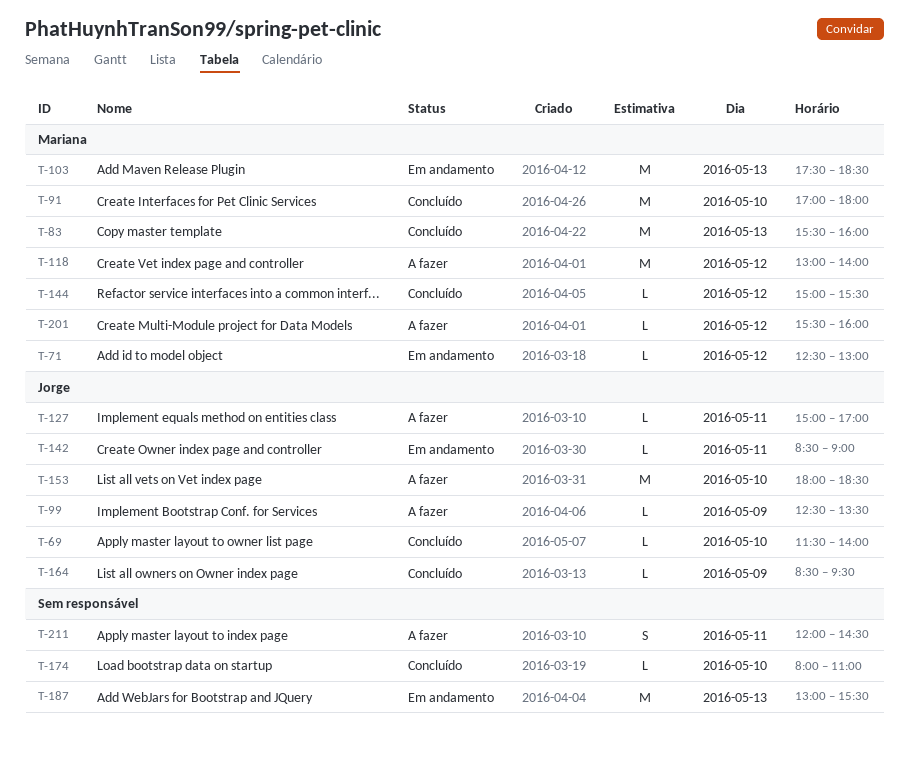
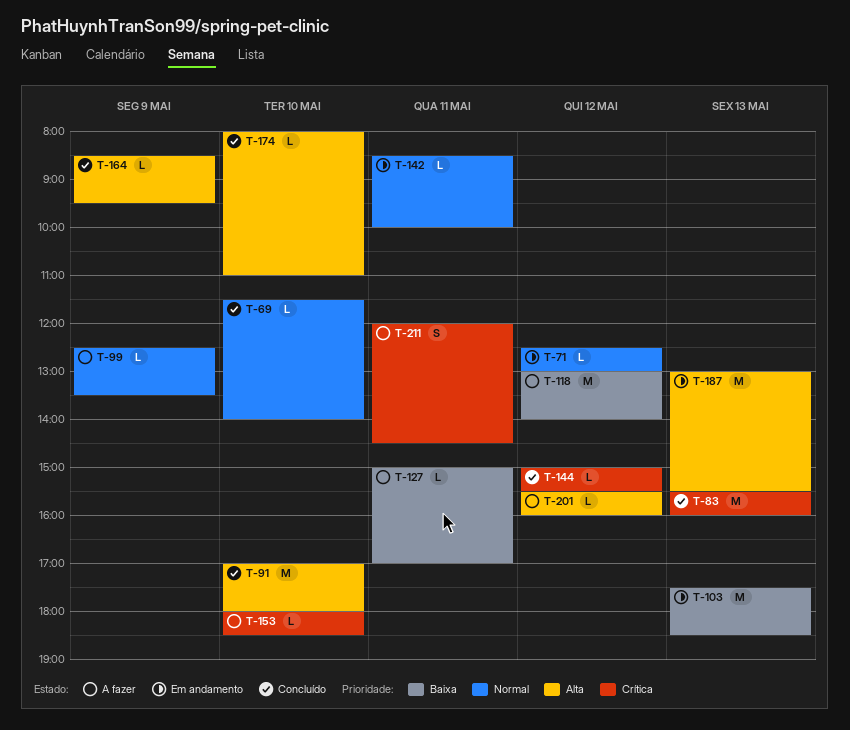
T-142, ends: 09:00 -> 10:00
T-153, estimate: M -> L

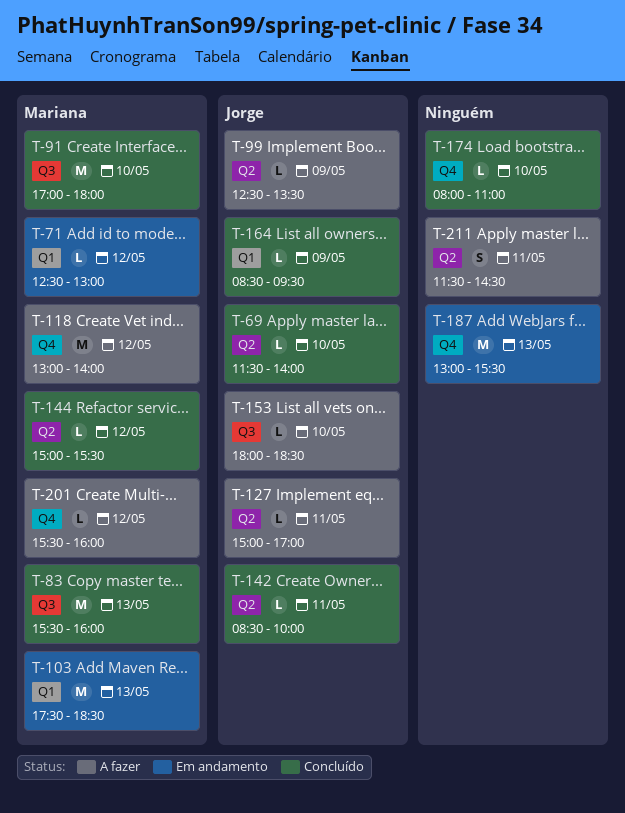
T-142, status: Em andamento -> Concluído
T-211, begins: 12:00 -> 11:30

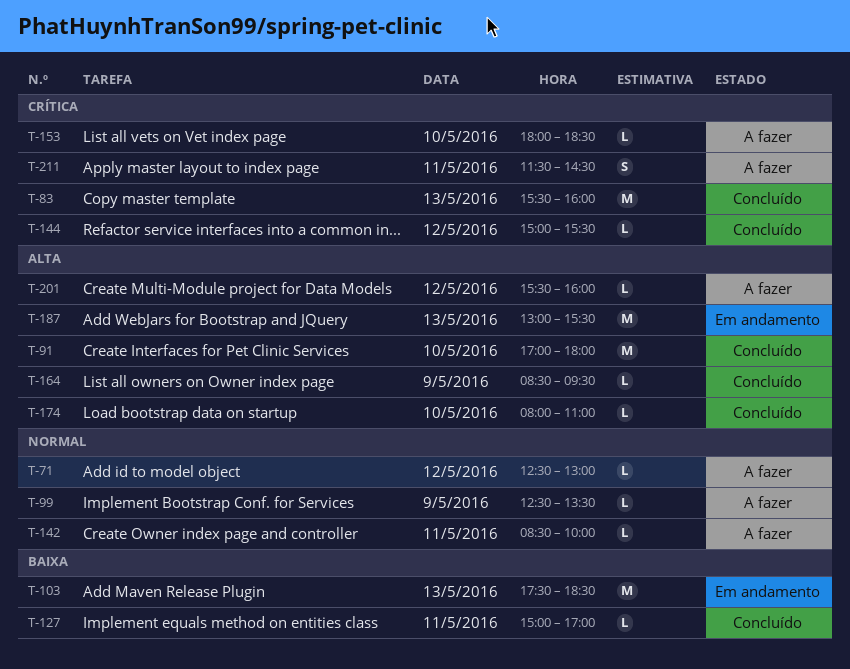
T-69: present -> none
T-71, status: Em andamento -> A fazer
T-118: present -> none
T-127, status: A fazer -> Concluído
T-142, status: Concluído -> A fazer

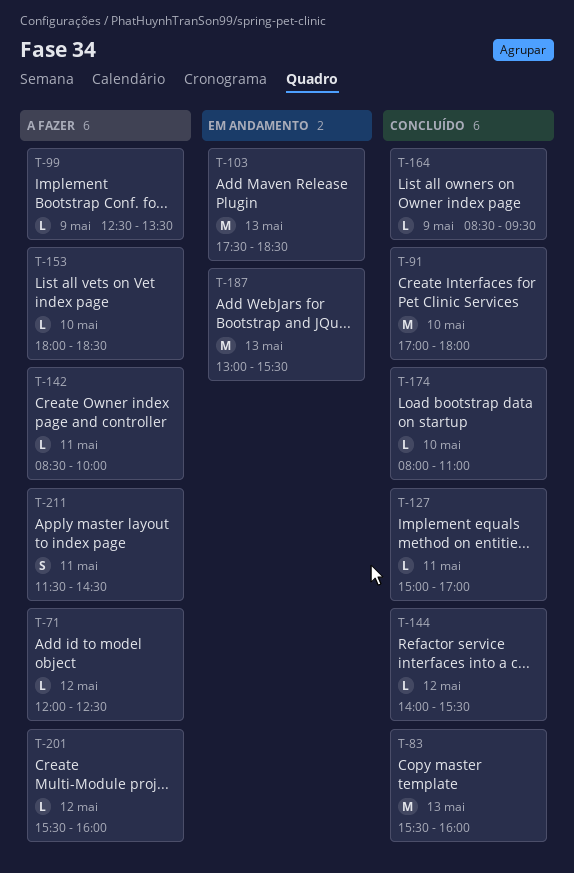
T-71, begins: 12:30 -> 12:00
T-71, ends: 13:00 -> 12:30
T-144, begins: 15:00 -> 14:00

